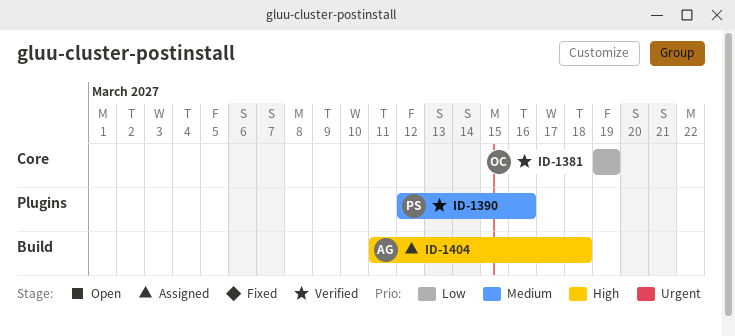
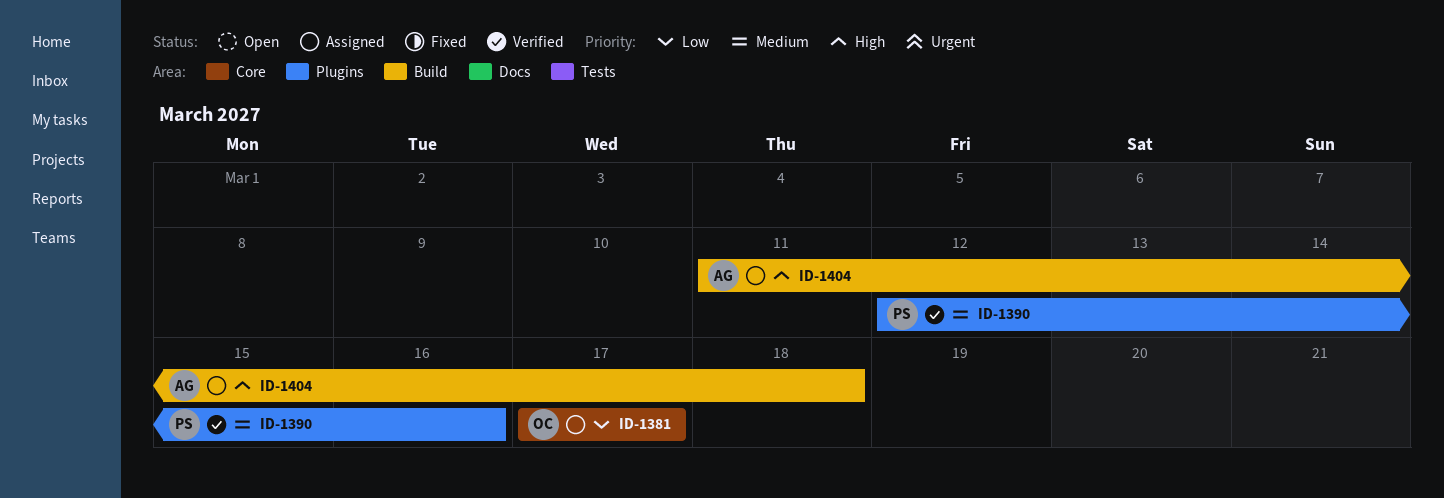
ID-1381, status: Verified -> Assigned
ID-1381, start: Mar 19 -> Mar 17
ID-1381, due: Mar 19 -> Mar 17

